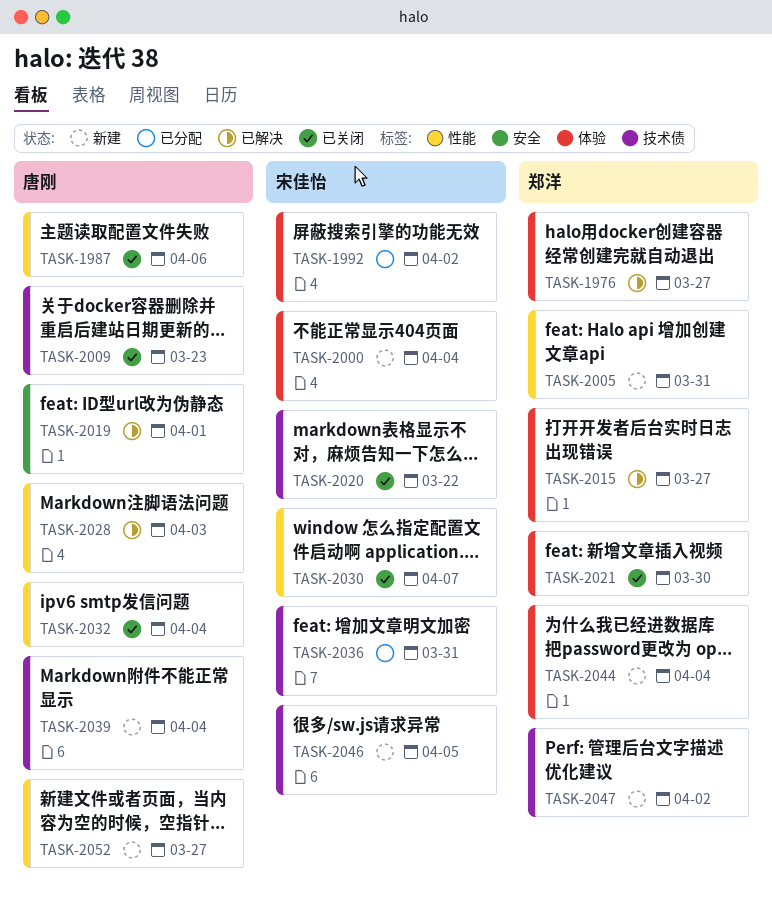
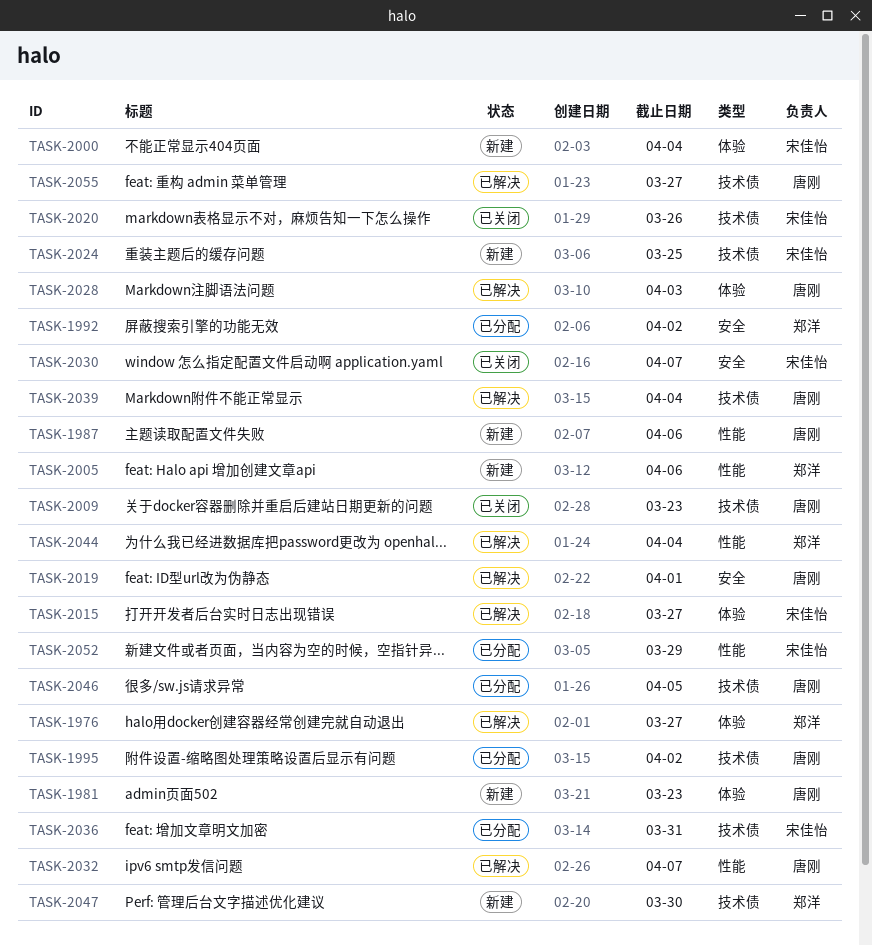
TASK-1981: none -> present
TASK-1987, status: 已关闭 -> 新建
TASK-1992, owner: 宋佳怡 -> 郑洋
TASK-1992, label: 体验 -> 安全
TASK-1995: none -> present
TASK-2005, due: Mar 31 -> Apr 6
TASK-2015, owner: 郑洋 -> 宋佳怡
TASK-2020, due: Mar 22 -> Mar 26
TASK-2021: present -> none
TASK-2024: none -> present
TASK-2028, label: 性能 -> 体验
TASK-2030, label: 性能 -> 安全
TASK-2032, status: 已关闭 -> 已解决
TASK-2032, due: Apr 4 -> Apr 7
TASK-2039, status: 新建 -> 已解决
TASK-2044, status: 新建 -> 已解决
TASK-2044, label: 体验 -> 性能
TASK-2046, status: 新建 -> 已分配
TASK-2046, owner: 宋佳怡 -> 唐刚
TASK-2047, due: Apr 2 -> Mar 30
TASK-2052, status: 新建 -> 已分配
TASK-2052, owner: 唐刚 -> 宋佳怡
TASK-2052, due: Mar 27 -> Mar 29
TASK-2055: none -> present

